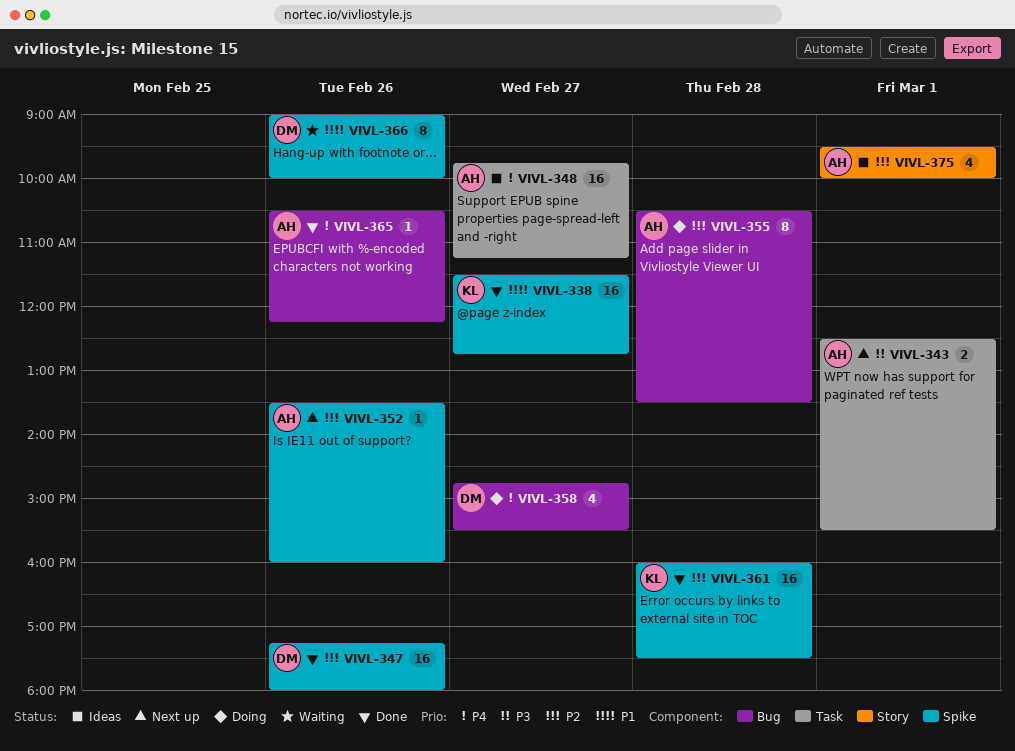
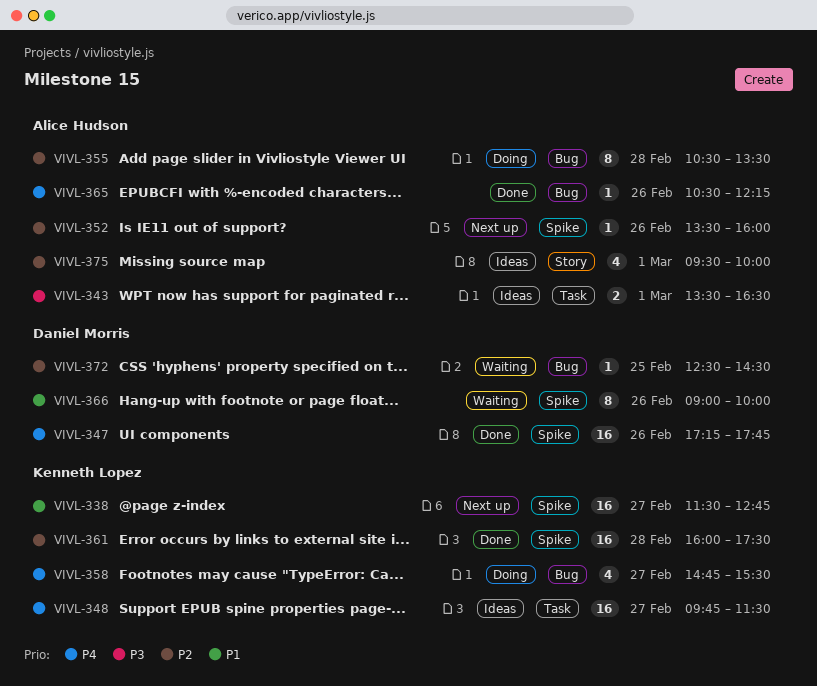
VIVL-338, status: Done -> Next up
VIVL-343, status: Next up -> Ideas
VIVL-343, begins: 12:30 -> 13:30
VIVL-343, ends: 15:30 -> 16:30
VIVL-347, priority: P2 -> P4
VIVL-347, ends: 18:00 -> 17:45
VIVL-348, owner: Alice Hudson -> Kenneth Lopez
VIVL-348, ends: 11:15 -> 11:30
VIVL-358, owner: Daniel Morris -> Kenneth Lopez
VIVL-372: none -> present

